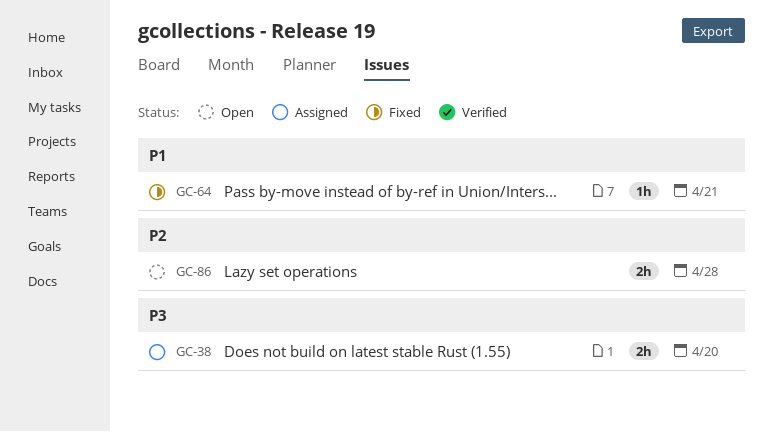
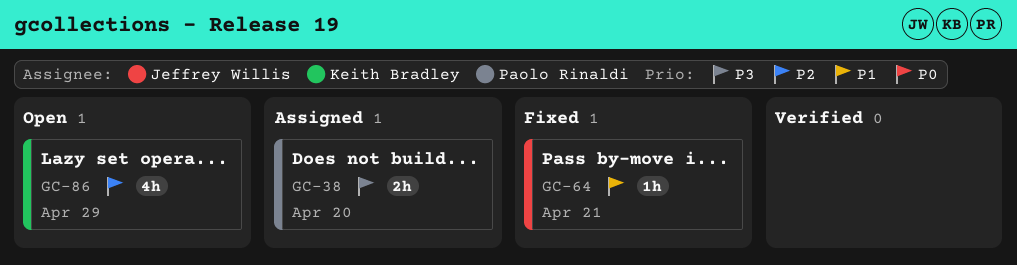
GC-86, estimate: 2h -> 4h
GC-86, due: Apr 28 -> Apr 29

